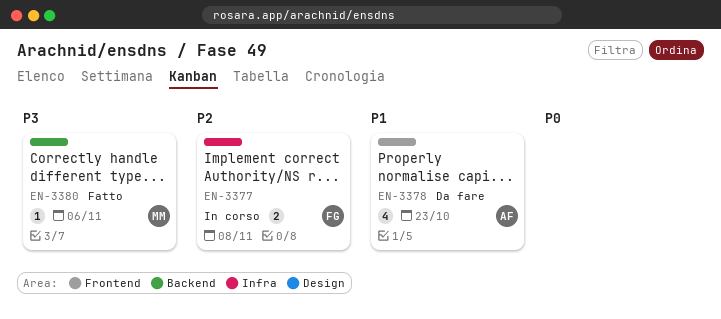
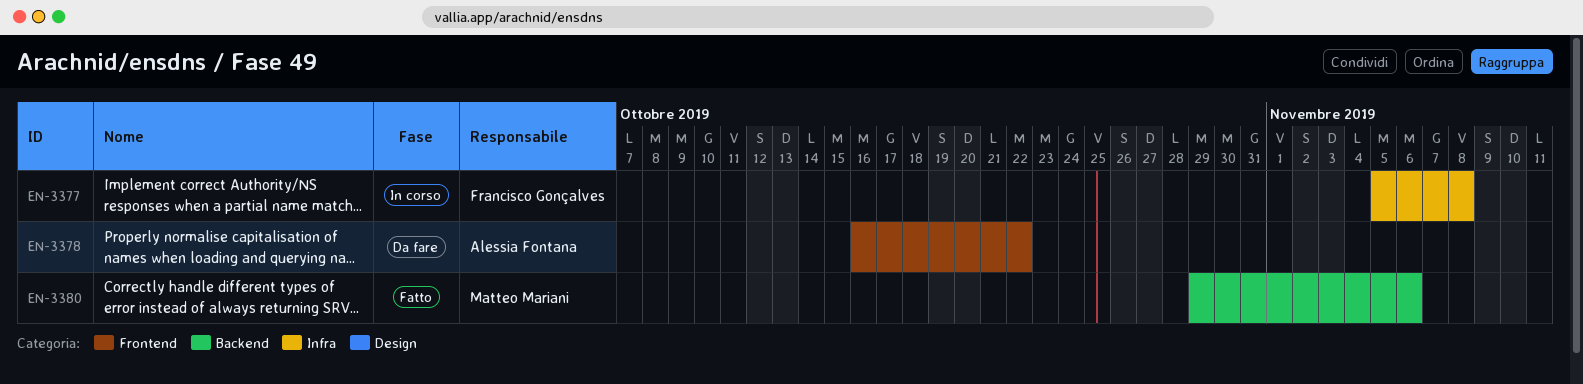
EN-3378, due: Oct 23 -> Oct 22

